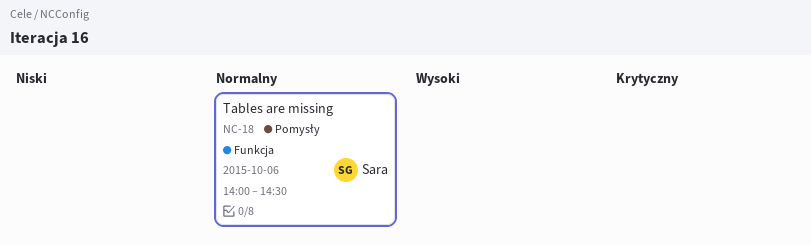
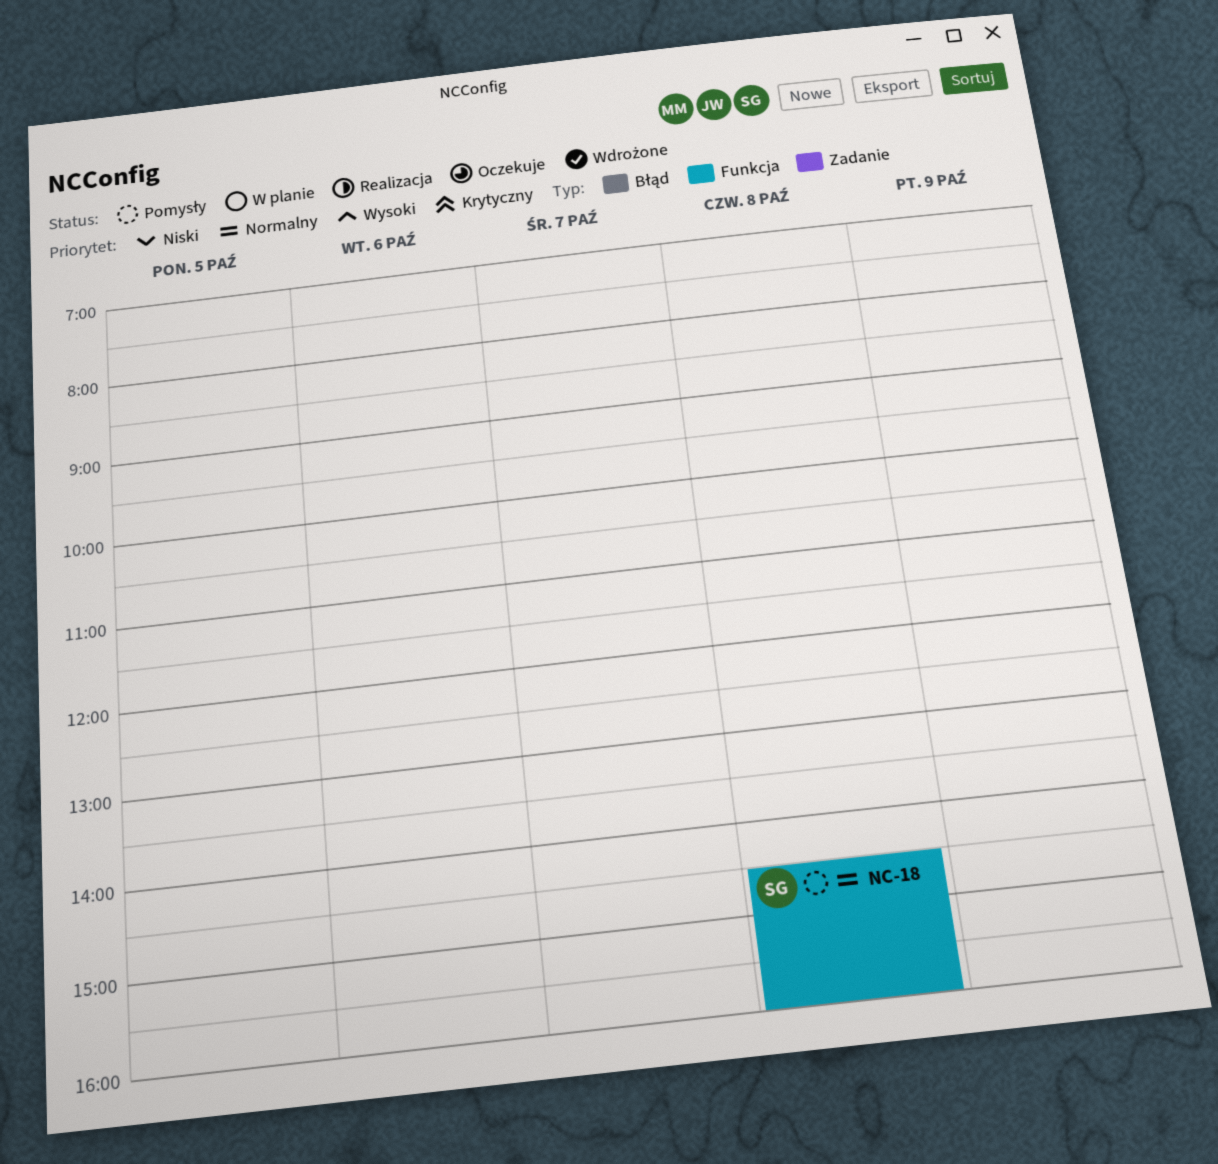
NC-18, day: Oct 6 -> Oct 8
NC-18, begins: 14:00 -> 14:30
NC-18, ends: 14:30 -> 16:00

